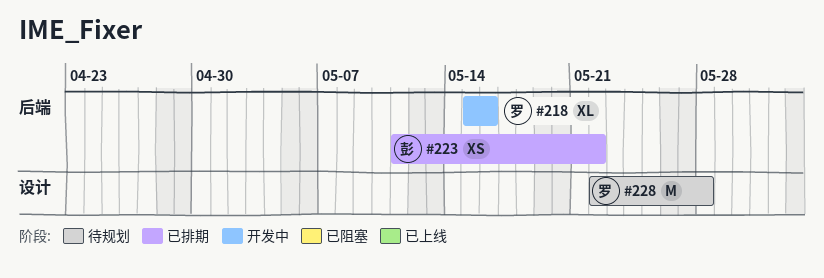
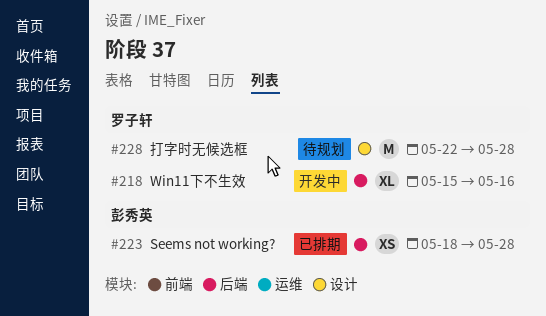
#223, start: May 11 -> May 18
#223, due: May 22 -> May 28

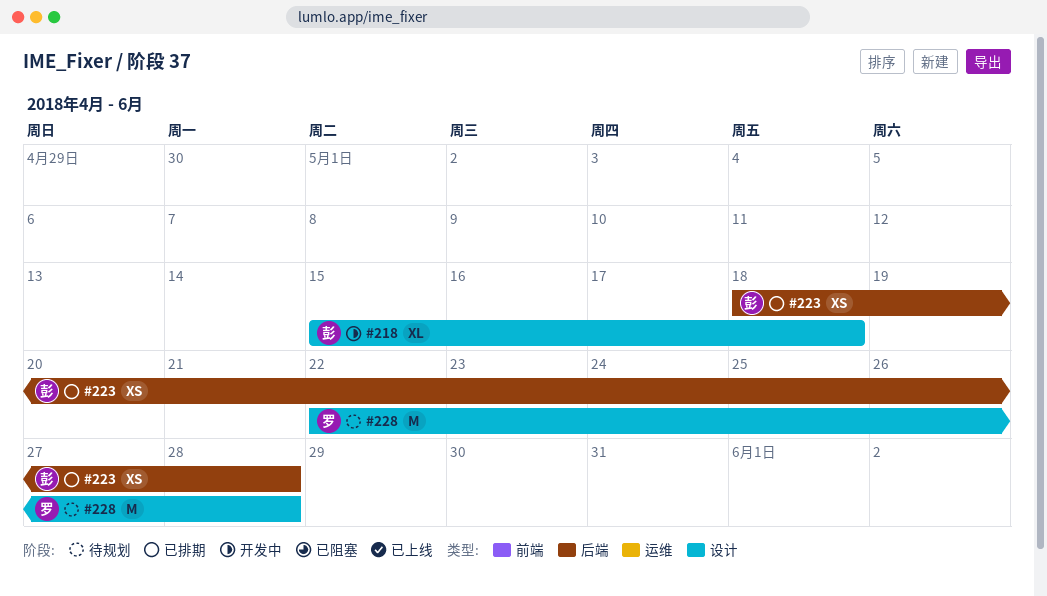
#218, owner: 罗子轩 -> 彭秀英
#218, label: 后端 -> 设计
#218, due: May 16 -> May 18

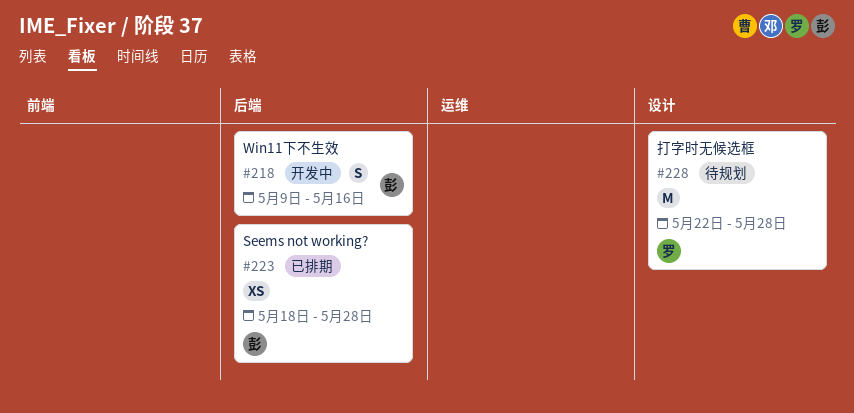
#218, label: 设计 -> 后端
#218, estimate: XL -> S
#218, start: May 15 -> May 9
#218, due: May 18 -> May 16

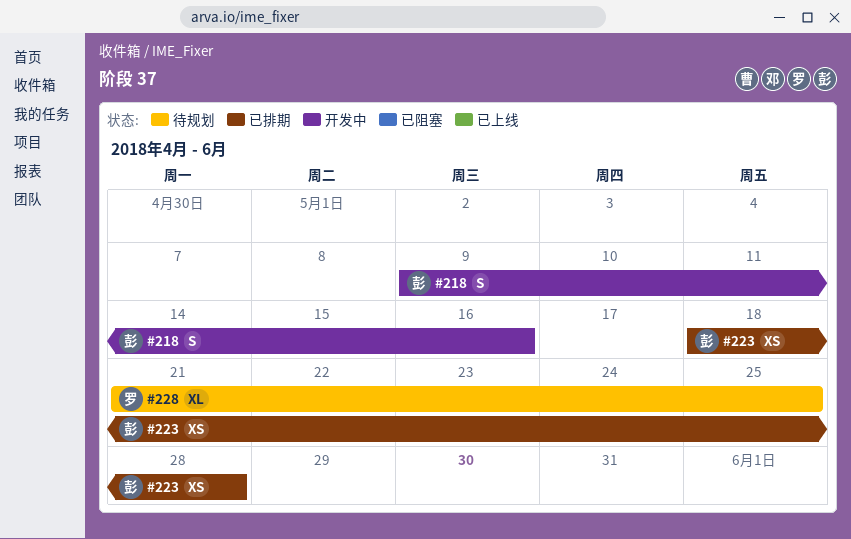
#228, estimate: M -> XL
#228, start: May 22 -> May 21
#228, due: May 28 -> May 25

